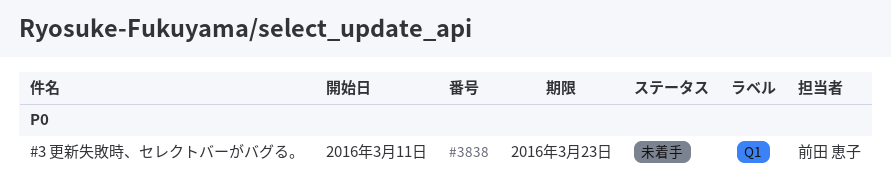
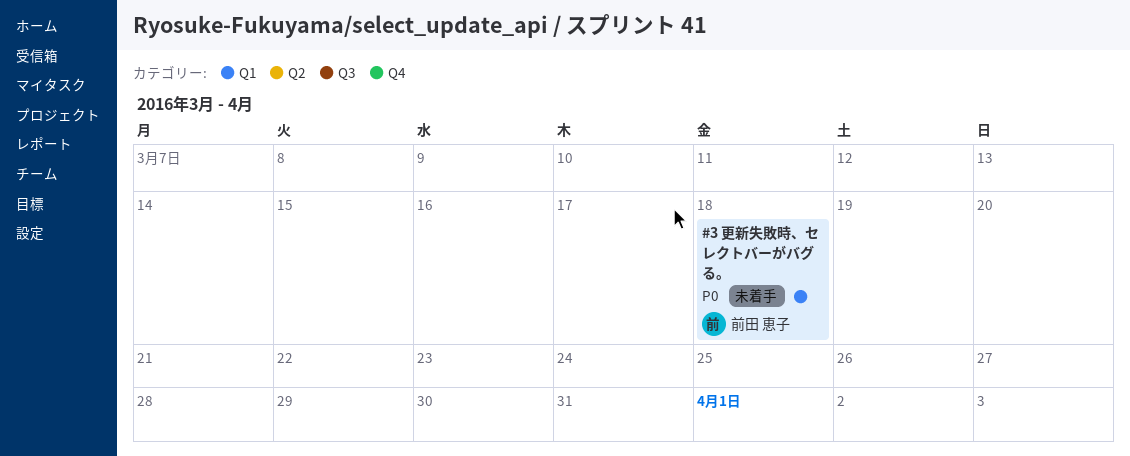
#3 更新失敗時、セレクトバーがバグる。, due: Mar 23 -> Mar 18

